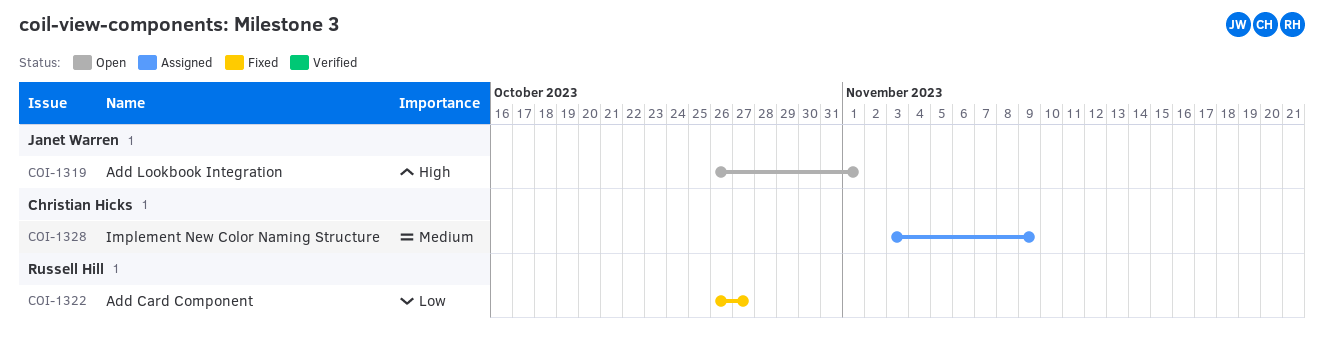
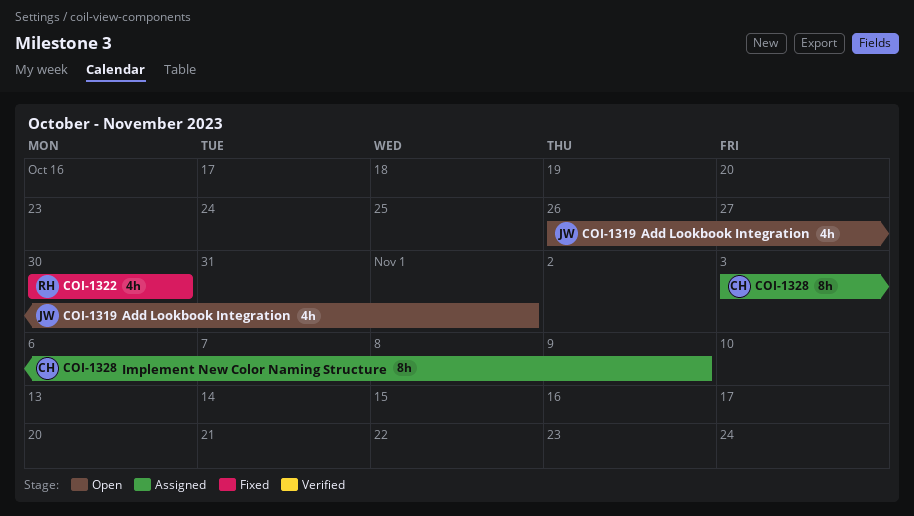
COI-1322, start: Oct 26 -> Oct 30
COI-1322, due: Oct 27 -> Oct 30

